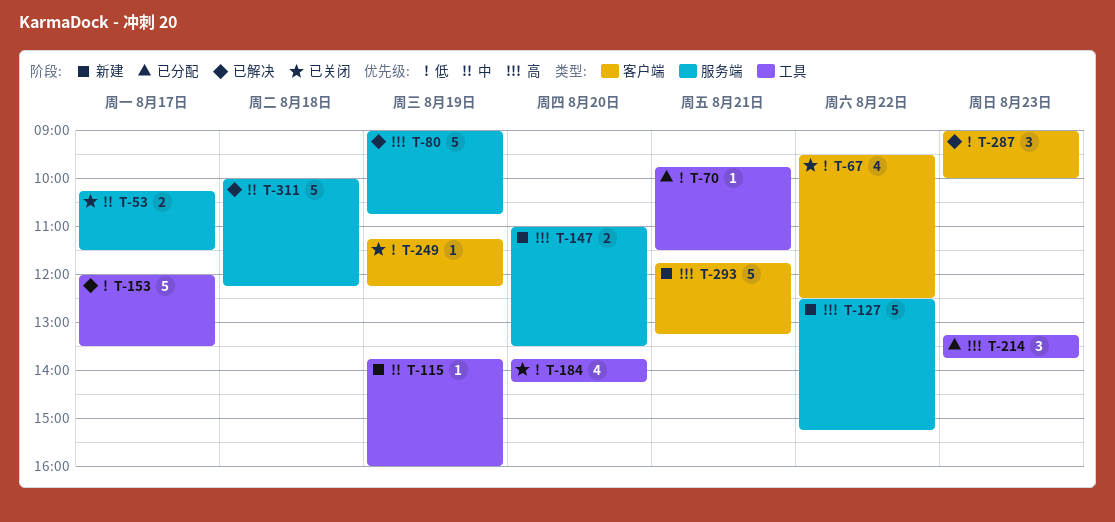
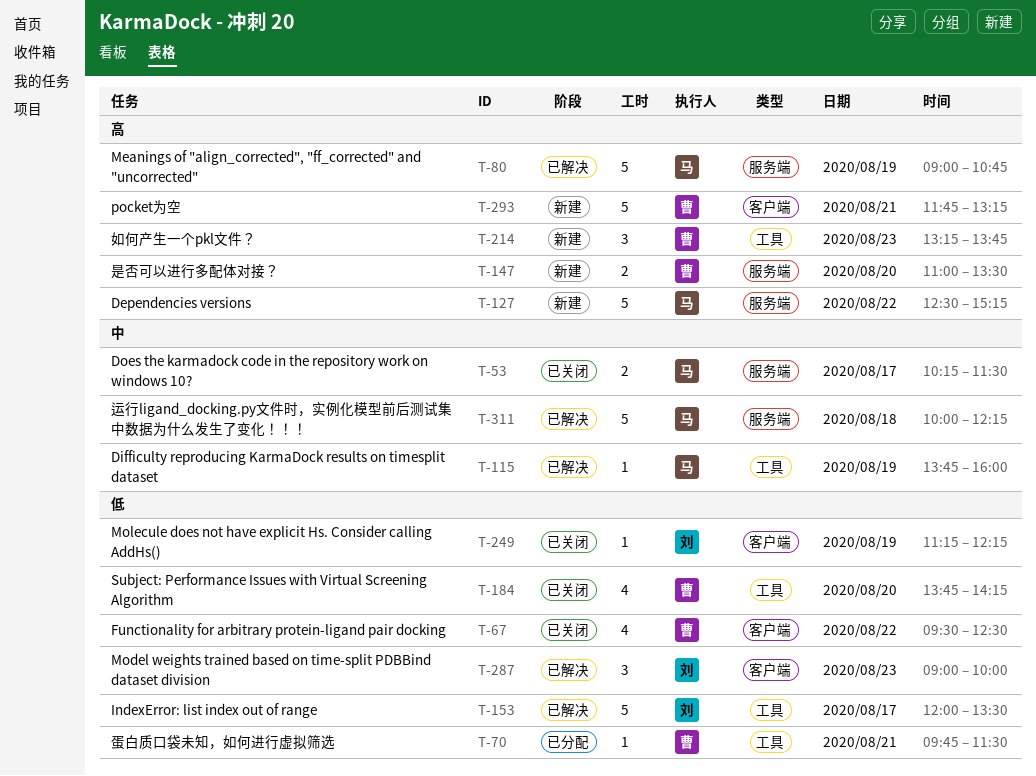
T-115, status: 新建 -> 已解决
T-214, status: 已分配 -> 新建

